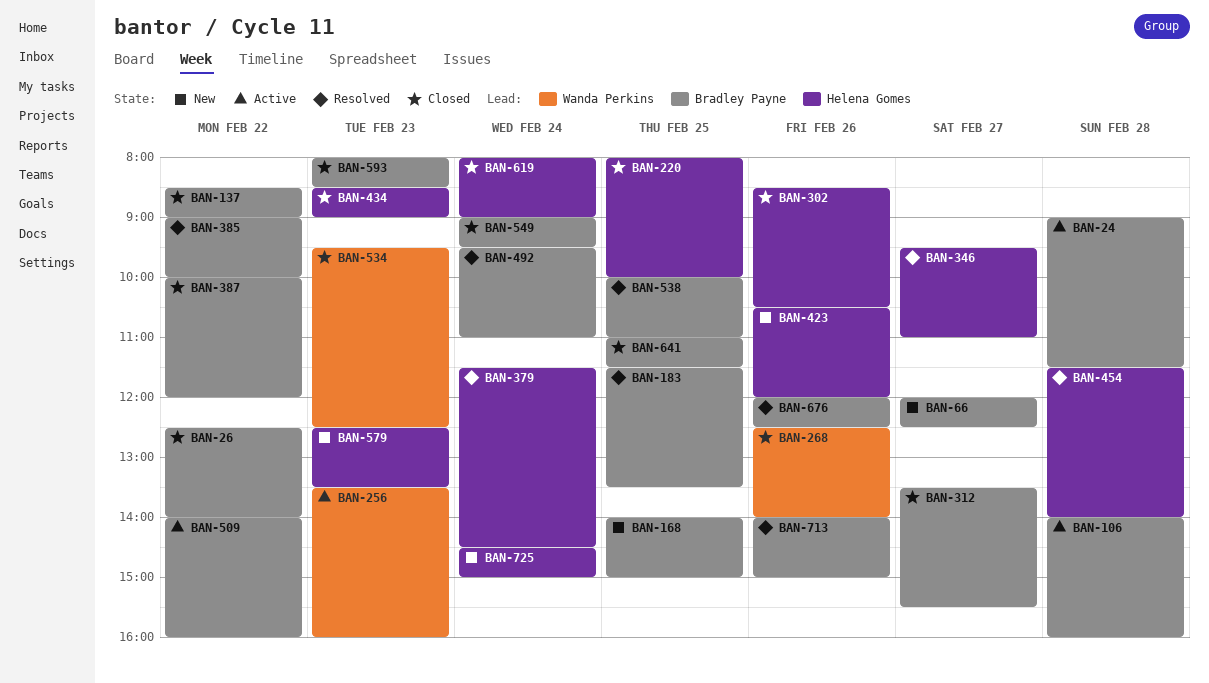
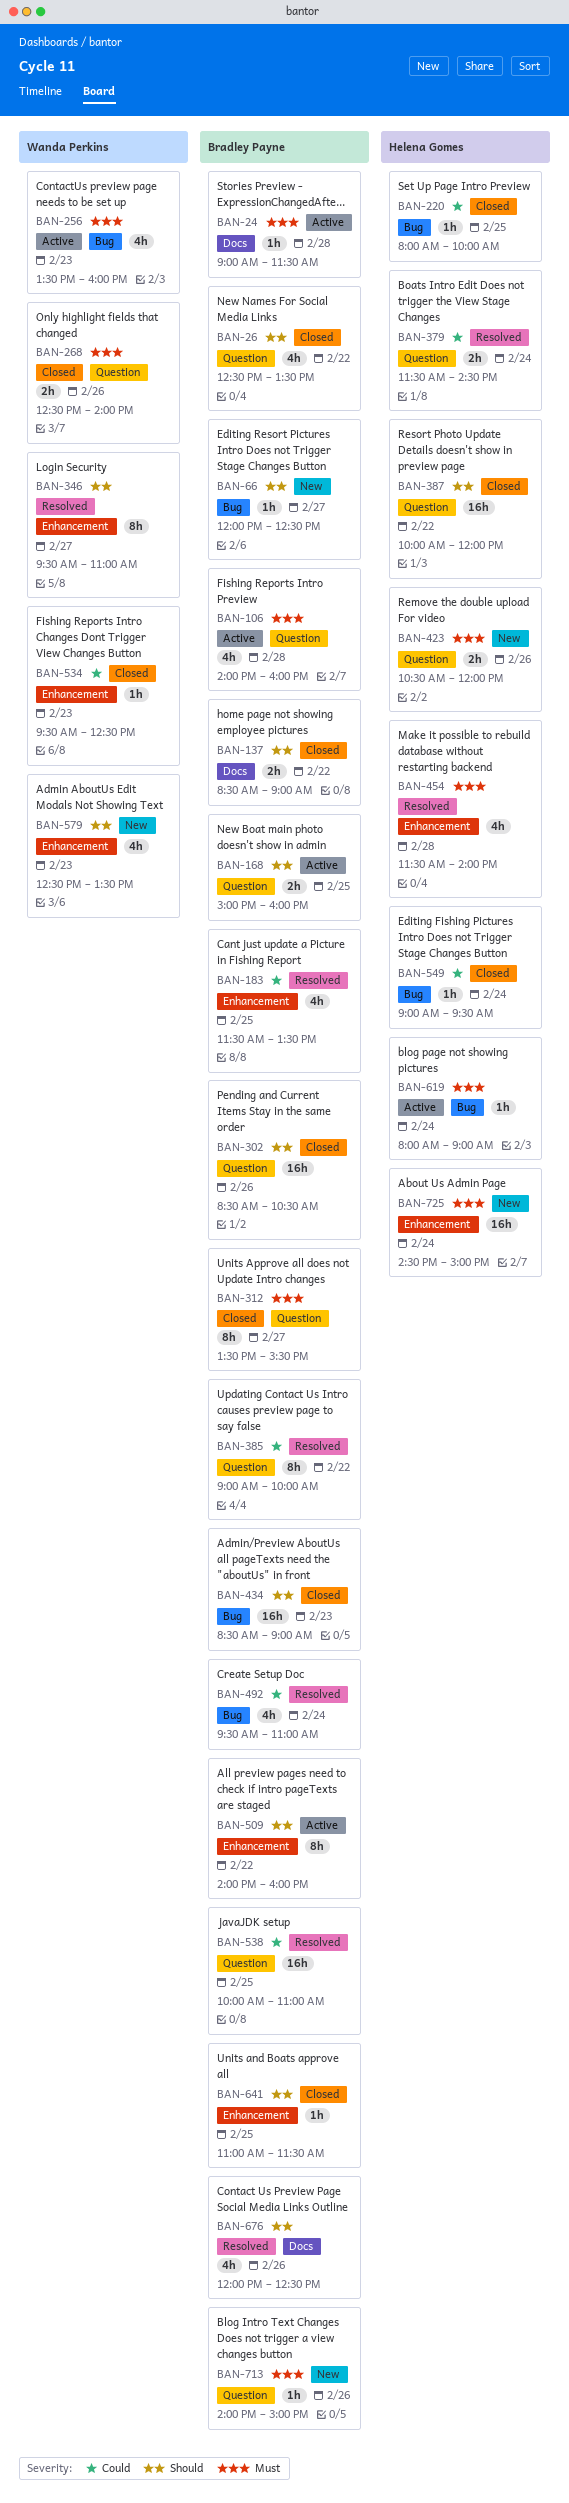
BAN-26, ends: 14:00 -> 13:30
BAN-168, status: New -> Active
BAN-168, begins: 14:00 -> 15:00
BAN-168, ends: 15:00 -> 16:00
BAN-302, owner: Helena Gomes -> Bradley Payne
BAN-346, owner: Helena Gomes -> Wanda Perkins
BAN-387, owner: Bradley Payne -> Helena Gomes
BAN-434, owner: Helena Gomes -> Bradley Payne
BAN-549, owner: Bradley Payne -> Helena Gomes
BAN-579, owner: Helena Gomes -> Wanda Perkins
BAN-593: present -> none
BAN-619, status: Closed -> Active
BAN-713, status: Resolved -> New

